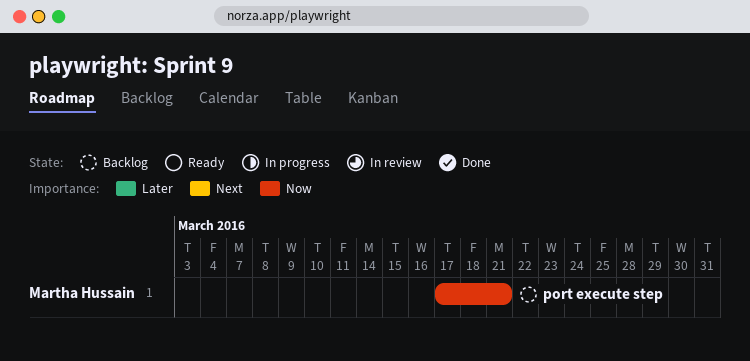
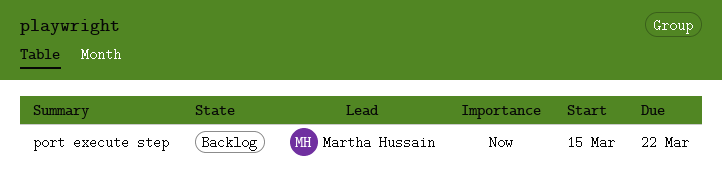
port execute step, start: Mar 17 -> Mar 15
port execute step, due: Mar 21 -> Mar 22

